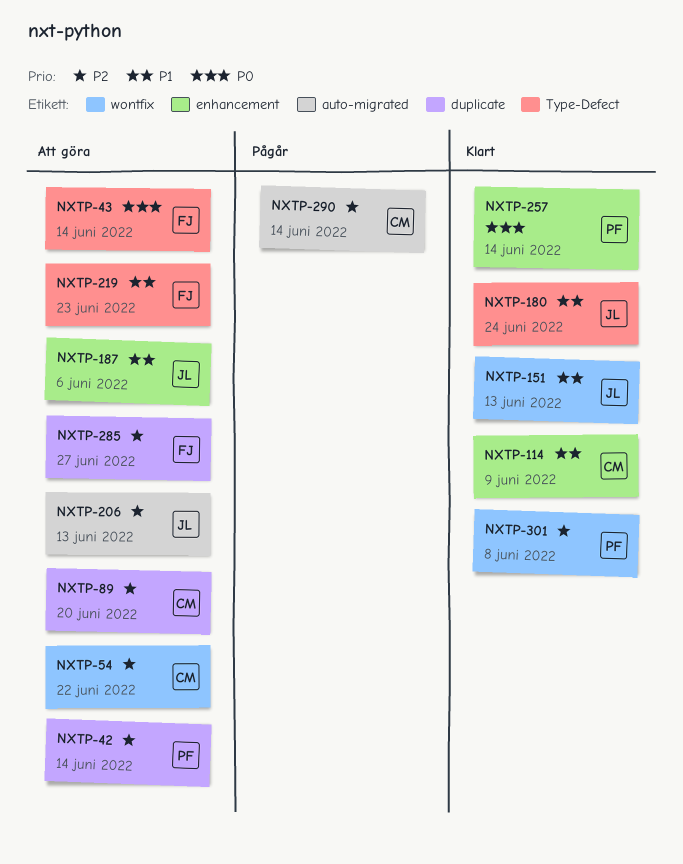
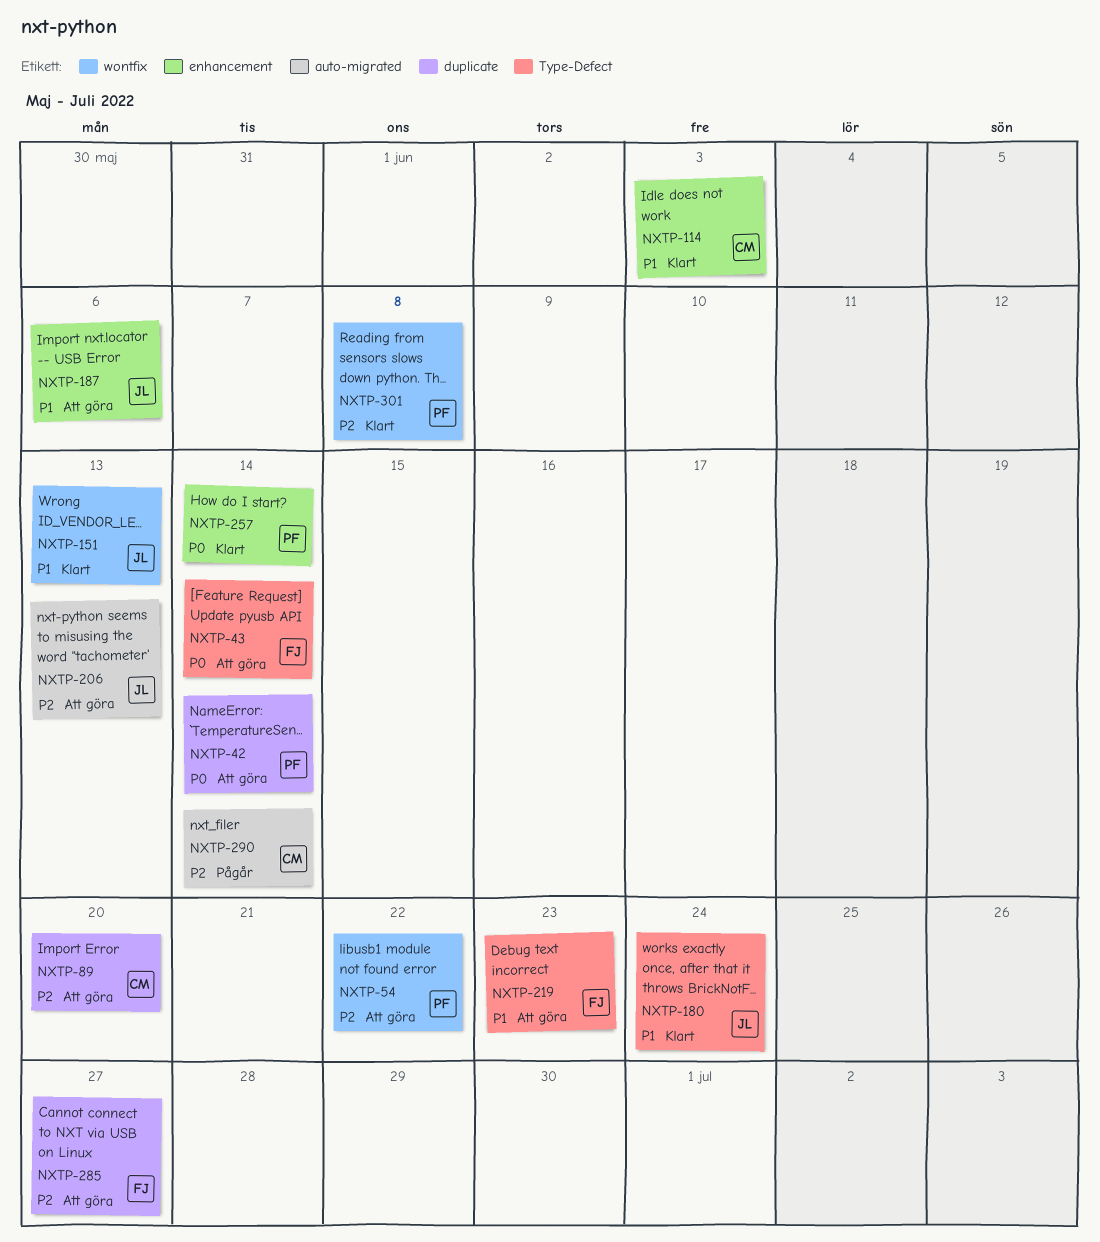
NXTP-42, priority: P2 -> P0
NXTP-54, owner: CM -> PF
NXTP-114, due: Jun 9 -> Jun 3

